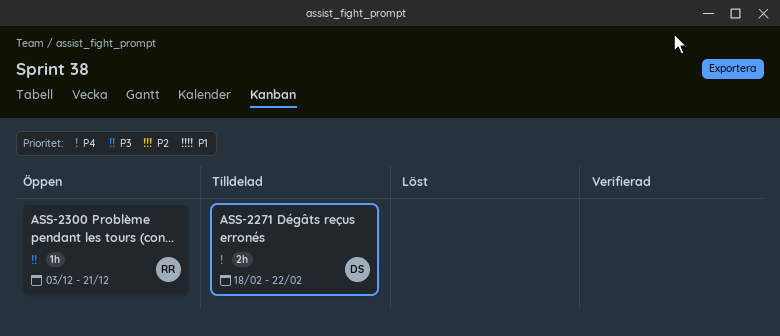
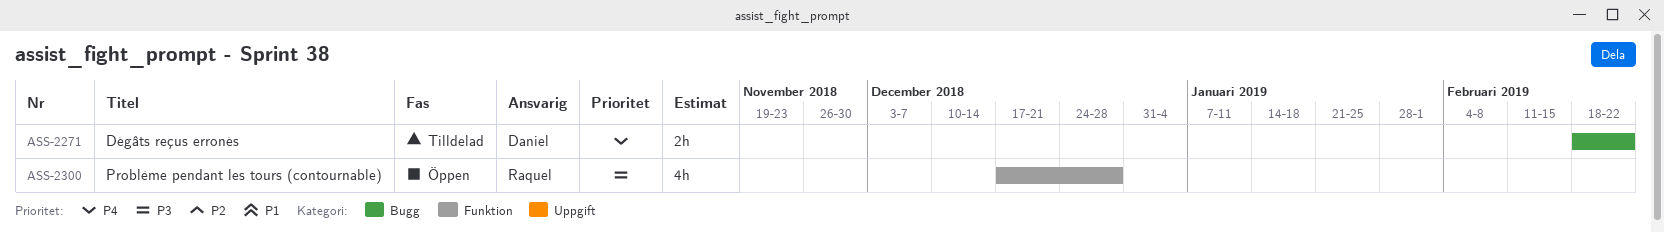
ASS-2300, estimate: 1h -> 4h
ASS-2300, start: Dec 3 -> Dec 17
ASS-2300, due: Dec 21 -> Dec 28

